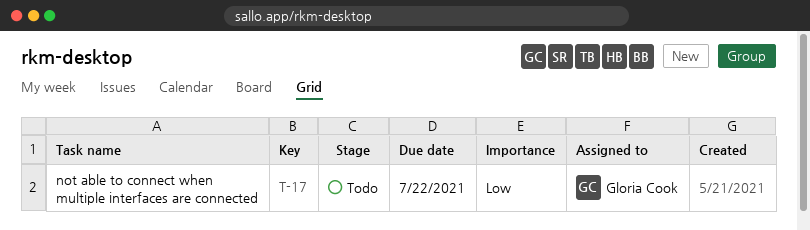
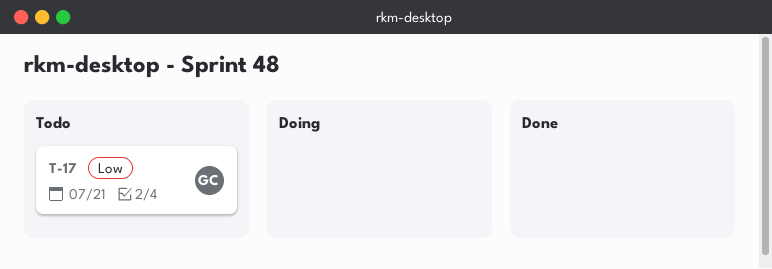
T-17, due: Jul 22 -> Jul 21

